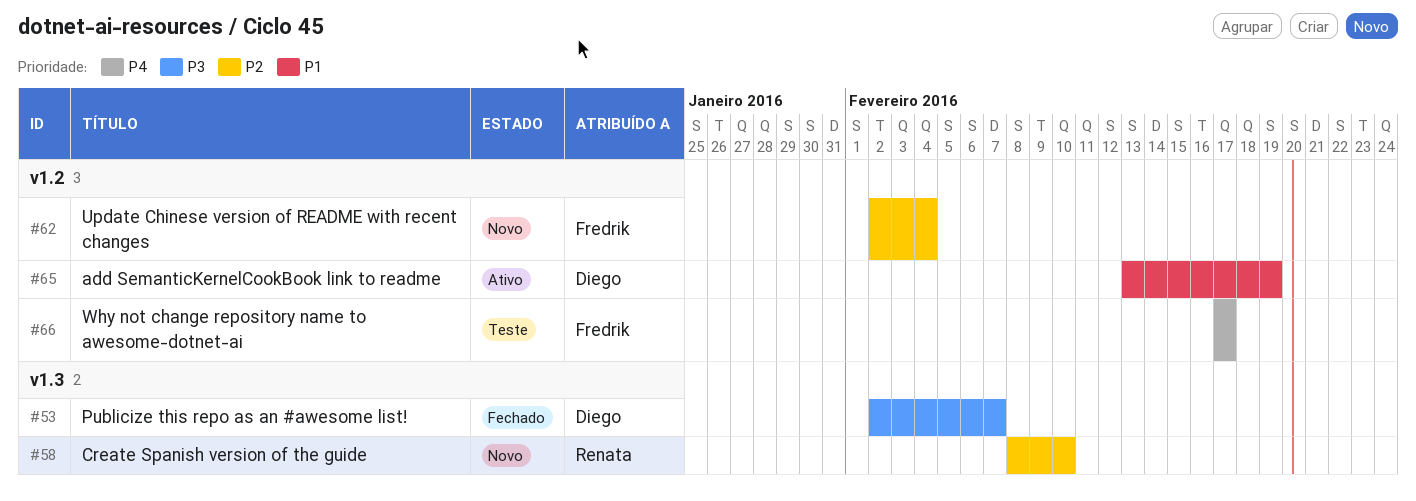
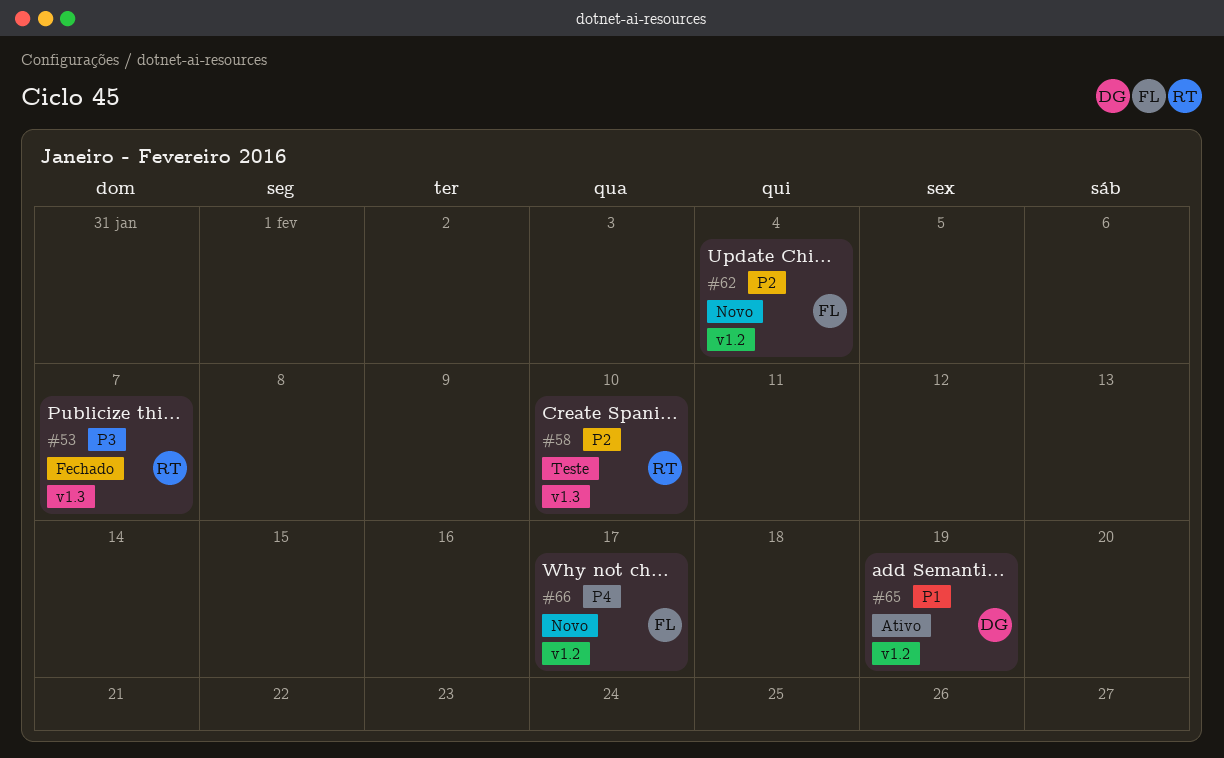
#53, owner: Diego -> Renata
#58, status: Novo -> Teste
#66, status: Teste -> Novo

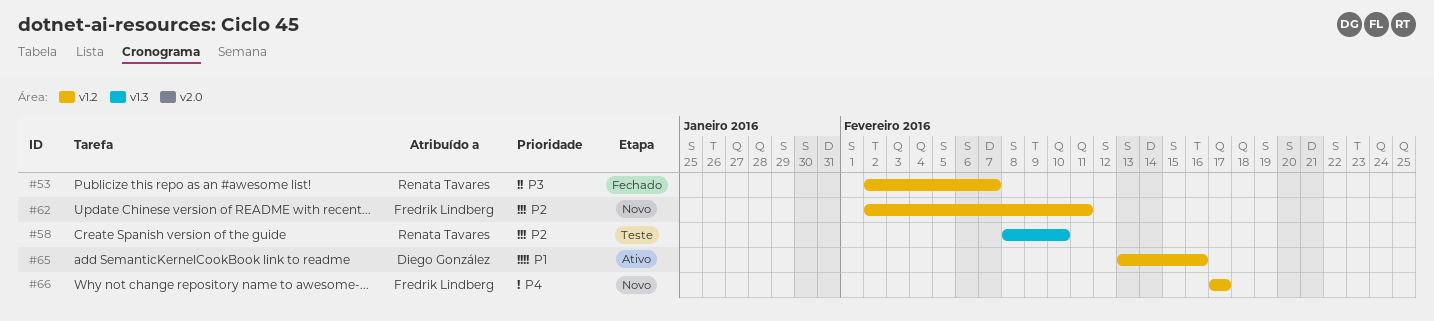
#53, label: v1.3 -> v1.2
#62, due: Feb 4 -> Feb 11
#65, due: Feb 19 -> Feb 16

